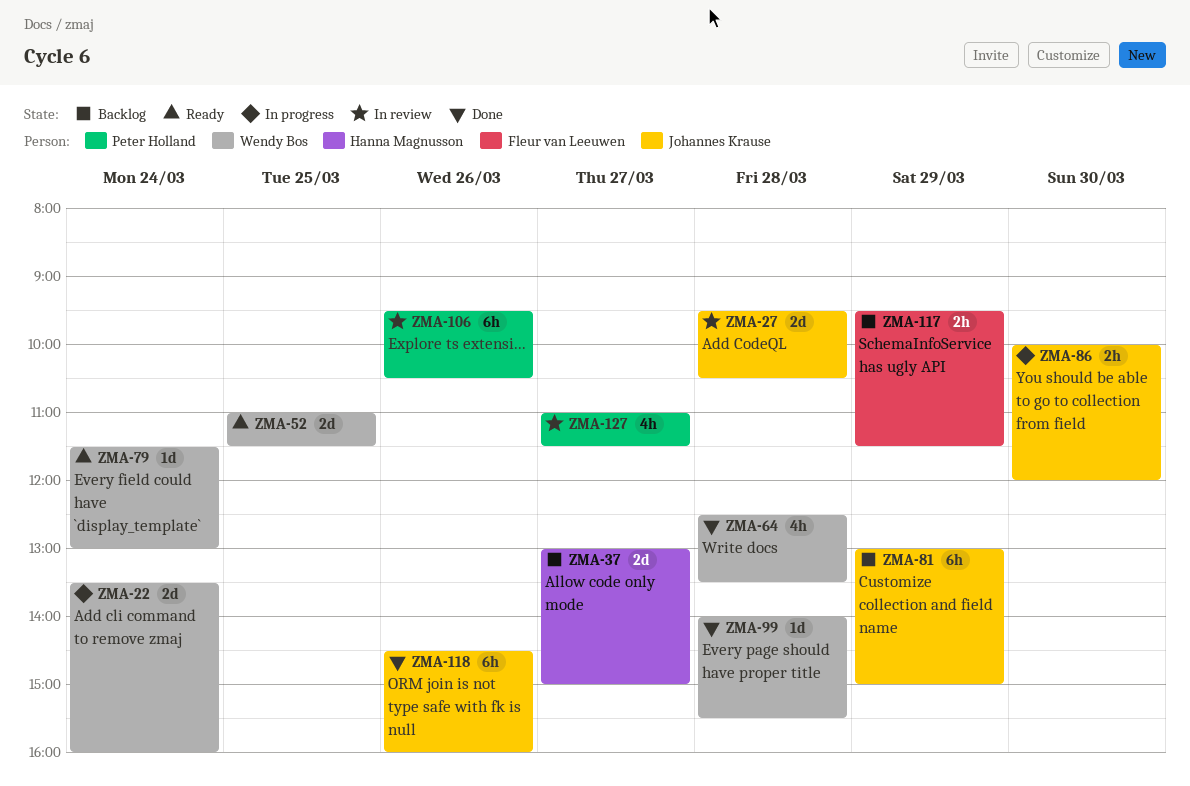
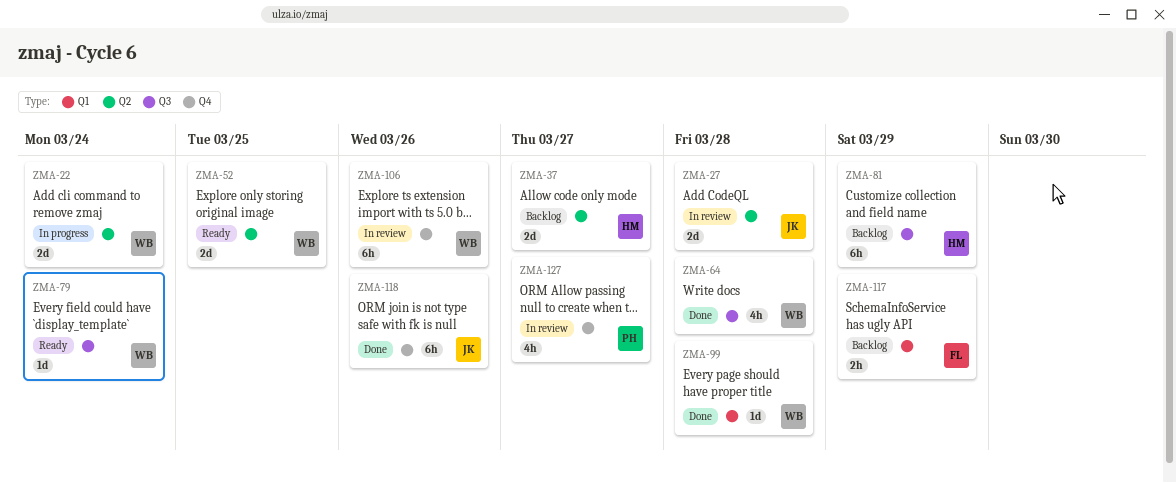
ZMA-81, owner: Johannes Krause -> Hanna Magnusson
ZMA-86: present -> none
ZMA-106, owner: Peter Holland -> Wendy Bos

